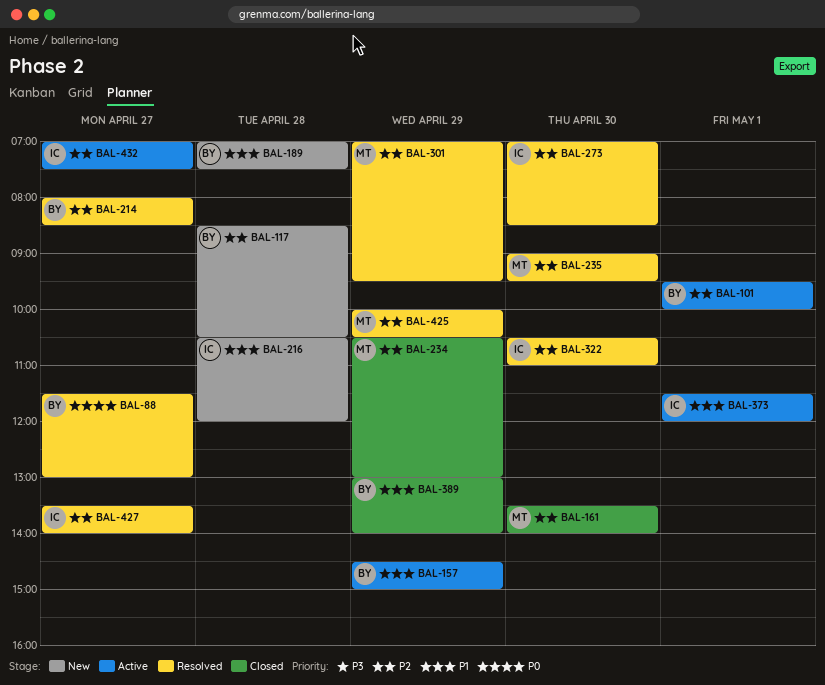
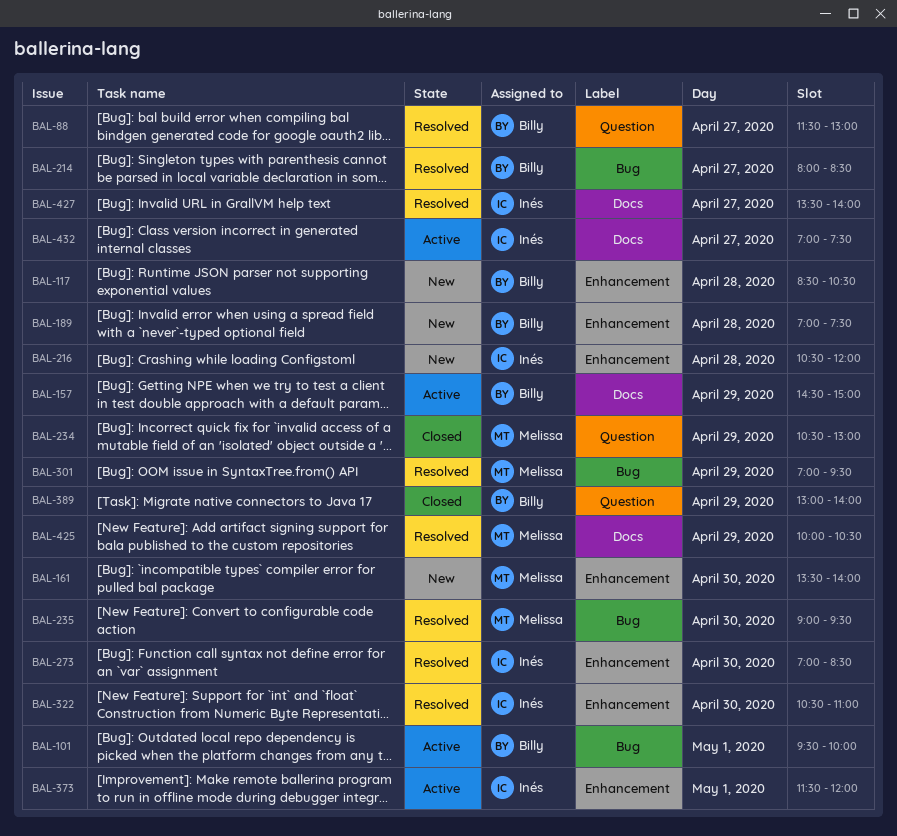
BAL-161, status: Closed -> New

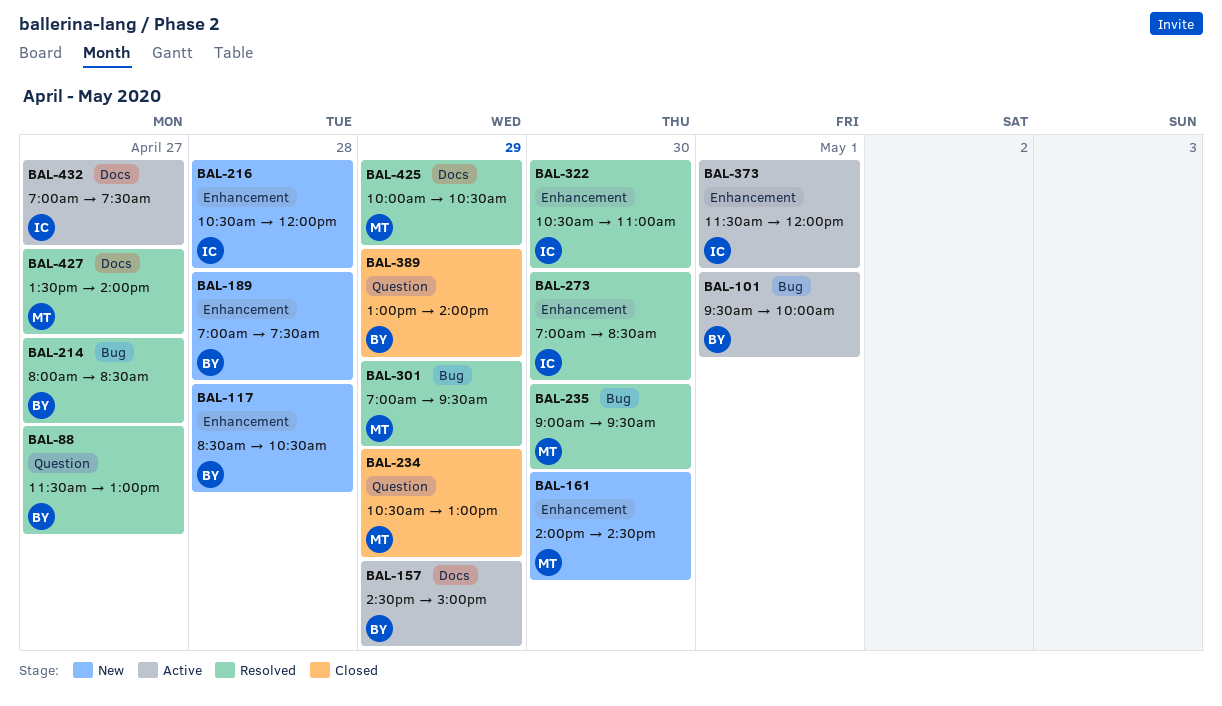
BAL-161, begins: 13:30 -> 14:00
BAL-161, ends: 14:00 -> 14:30
BAL-427, owner: Inés -> Melissa

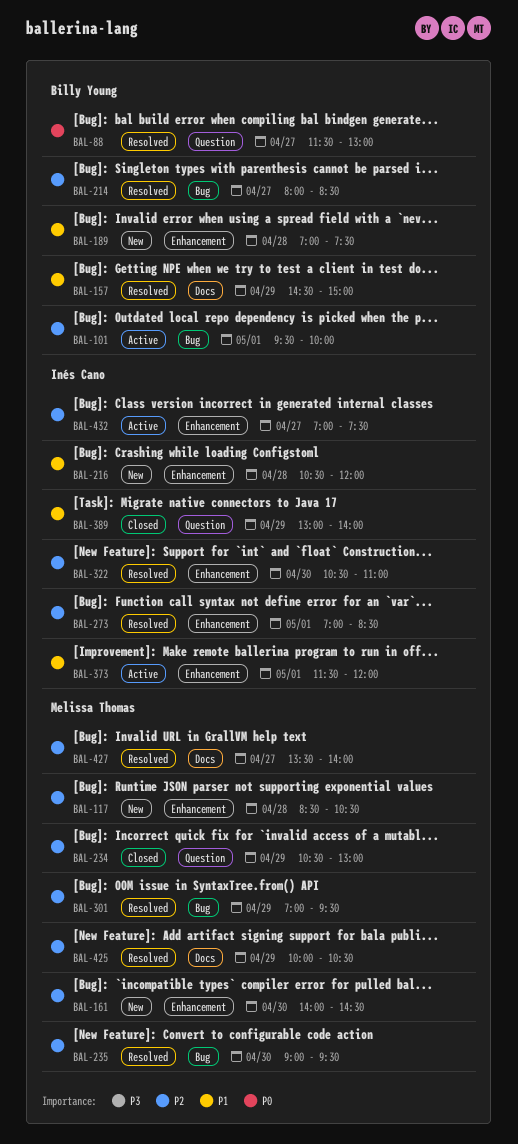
BAL-117, owner: Billy Young -> Melissa Thomas
BAL-157, status: Active -> Resolved
BAL-273, day: Apr 30 -> May 1
BAL-389, owner: Billy Young -> Inés Cano
BAL-432, label: Docs -> Enhancement

